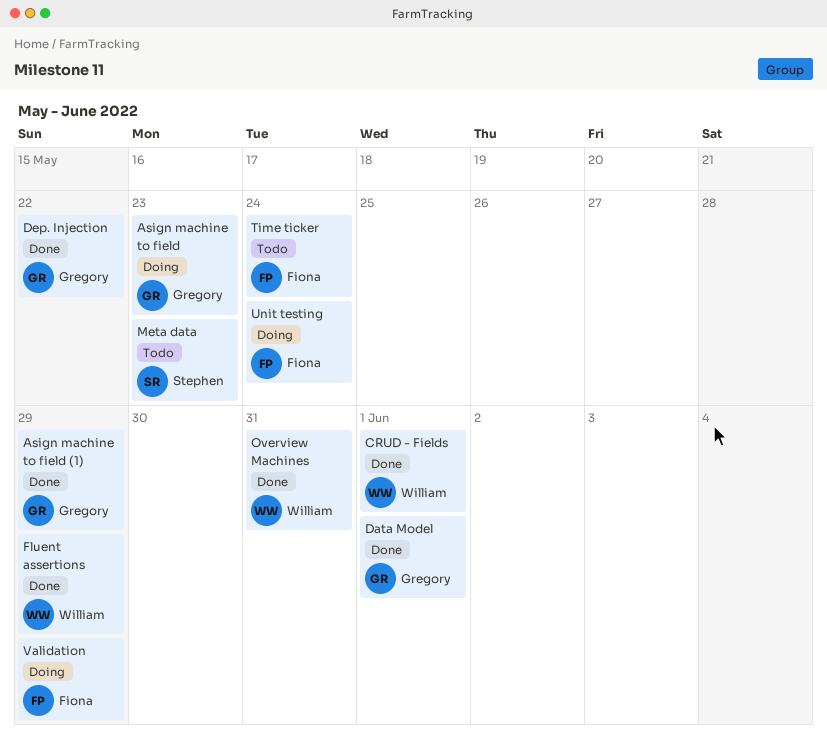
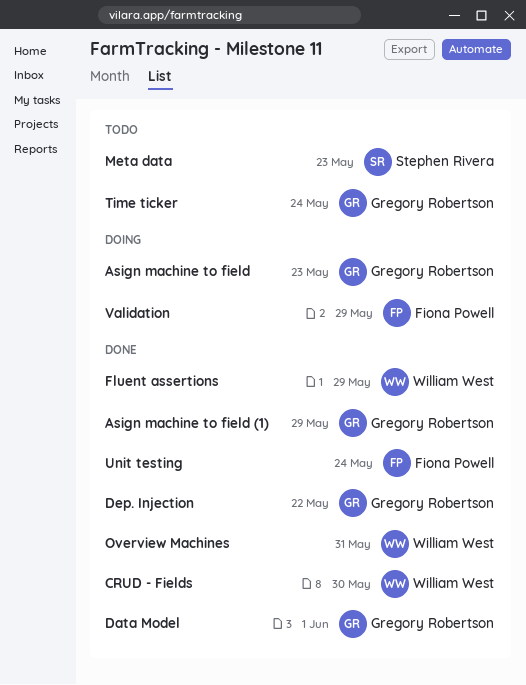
CRUD - Fields, due: Jun 1 -> May 30
Time ticker, owner: Fiona Powell -> Gregory Robertson
Unit testing, status: Doing -> Done

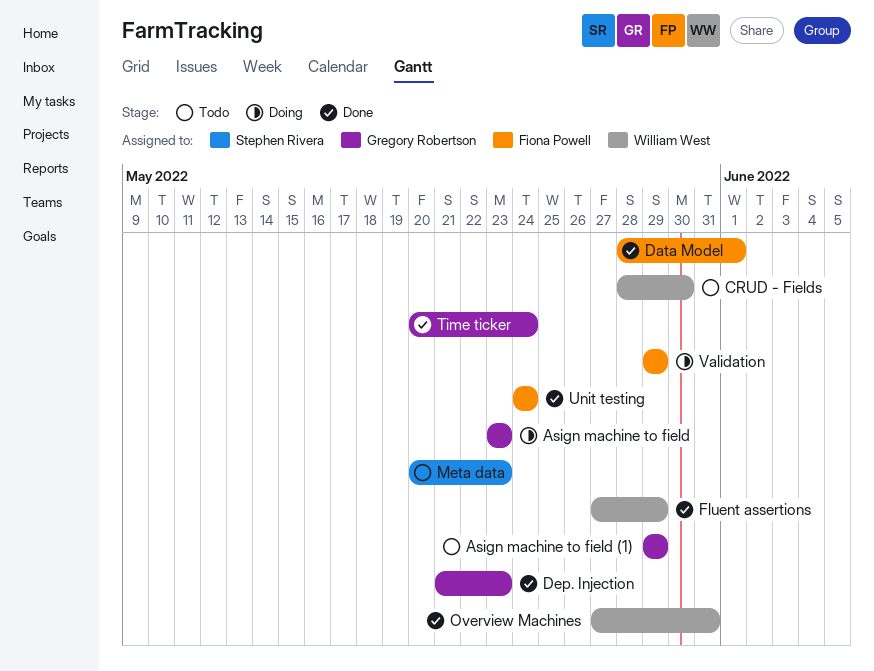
Asign machine to field (1), status: Done -> Todo
CRUD - Fields, status: Done -> Todo
Data Model, owner: Gregory Robertson -> Fiona Powell
Dep. Injection, due: May 22 -> May 23
Time ticker, status: Todo -> Done

